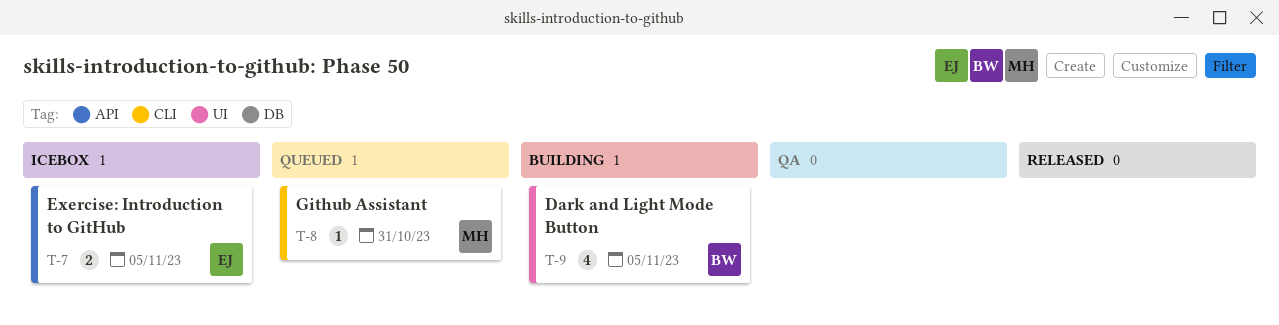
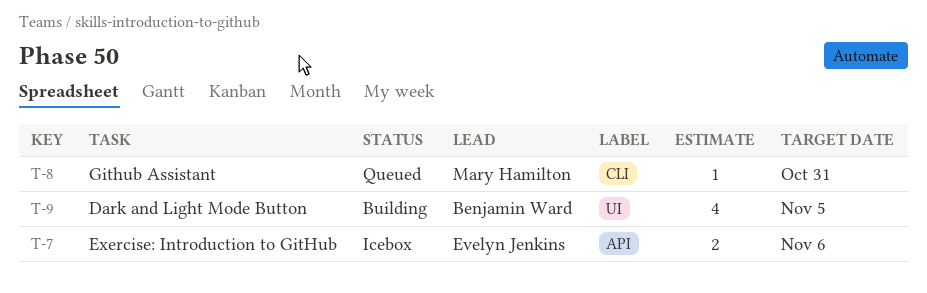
T-7, due: Nov 5 -> Nov 6

